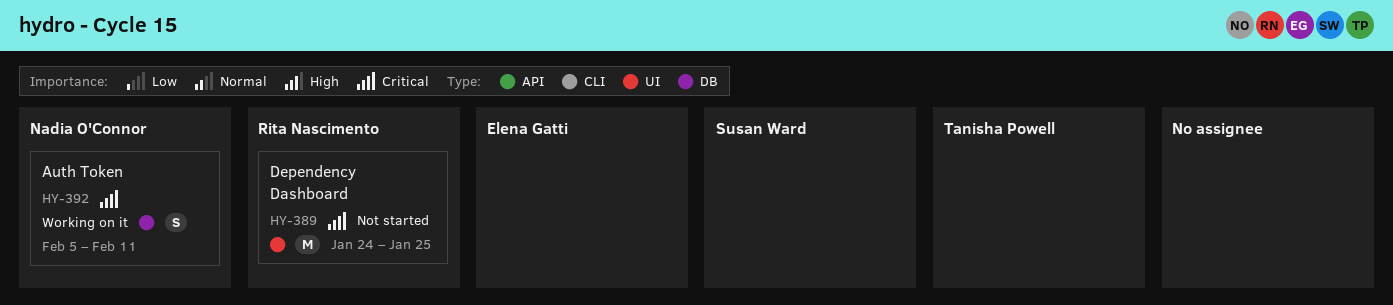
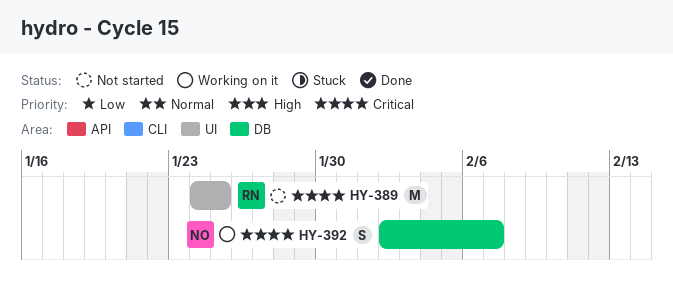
HY-392, start: Feb 5 -> Feb 2
HY-392, due: Feb 11 -> Feb 7

